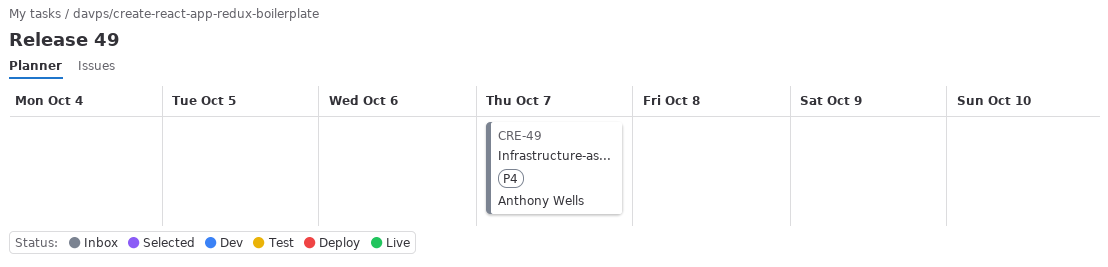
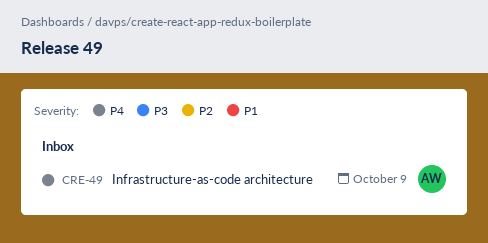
CRE-49, due: Oct 7 -> Oct 9

